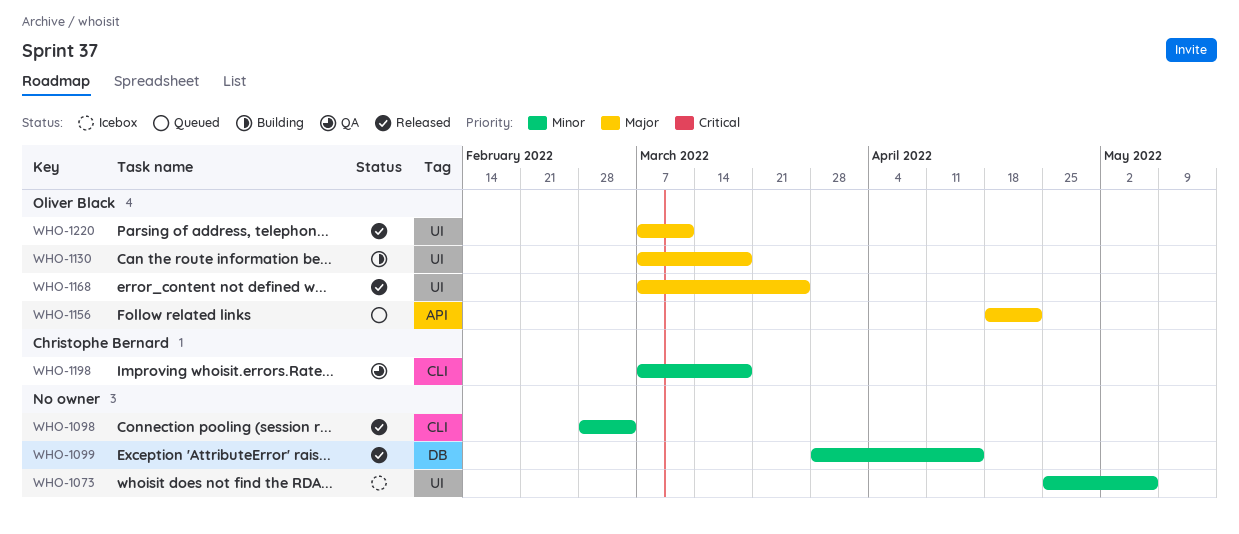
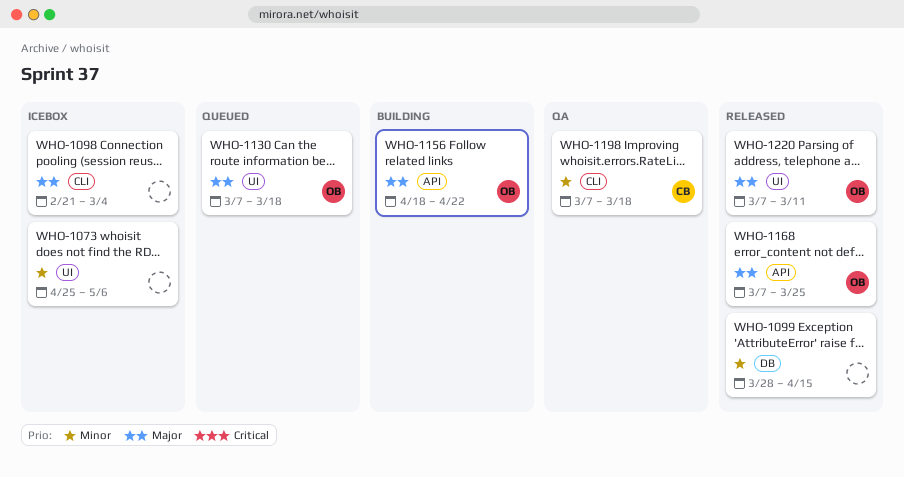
WHO-1098, status: Released -> Icebox
WHO-1098, priority: Minor -> Major
WHO-1098, start: Feb 28 -> Feb 21
WHO-1130, status: Building -> Queued
WHO-1156, status: Queued -> Building
WHO-1168, label: UI -> API

